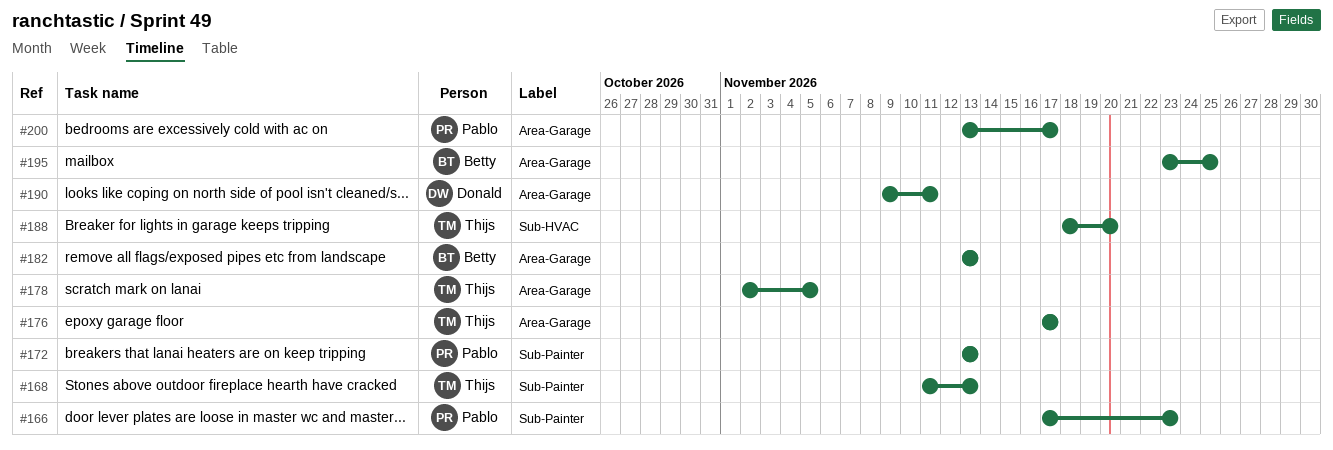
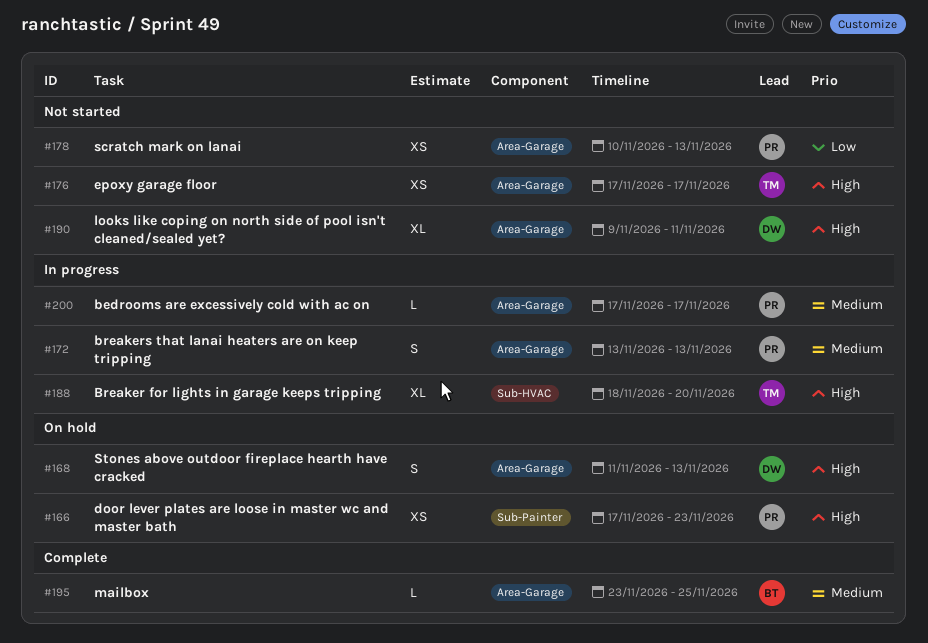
#168, owner: Thijs -> Donald
#168, label: Sub-Painter -> Area-Garage
#172, label: Sub-Painter -> Area-Garage
#178, owner: Thijs -> Pablo
#178, start: Nov 2 -> Nov 10
#178, due: Nov 5 -> Nov 13
#182: present -> none
#200, start: Nov 13 -> Nov 17

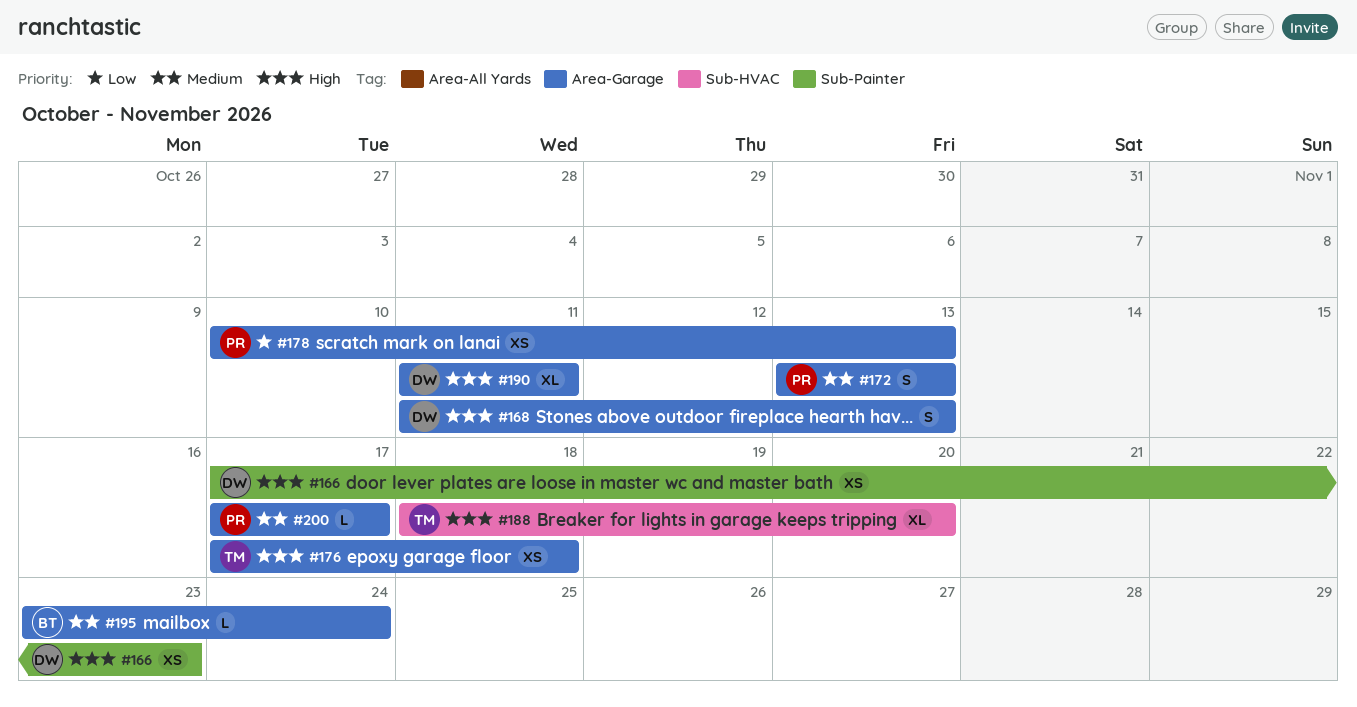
#166, owner: PR -> DW
#176, due: Nov 17 -> Nov 18
#190, start: Nov 9 -> Nov 11
#195, due: Nov 25 -> Nov 24

